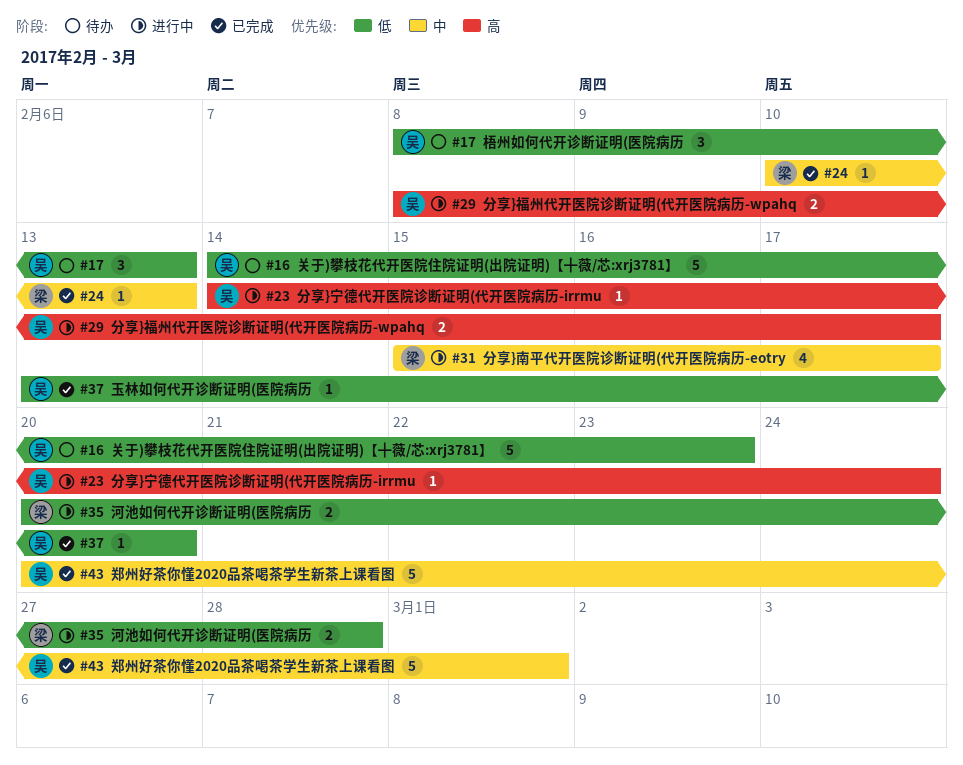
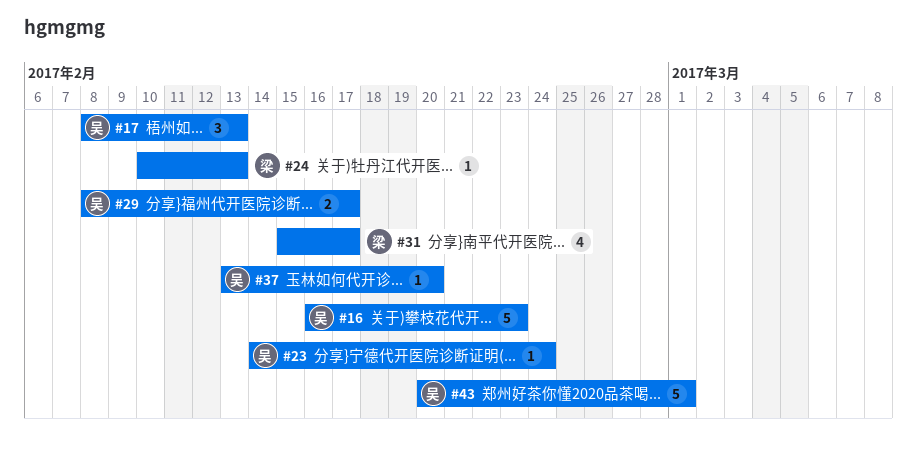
#16, start: Feb 14 -> Feb 16
#35: present -> none

